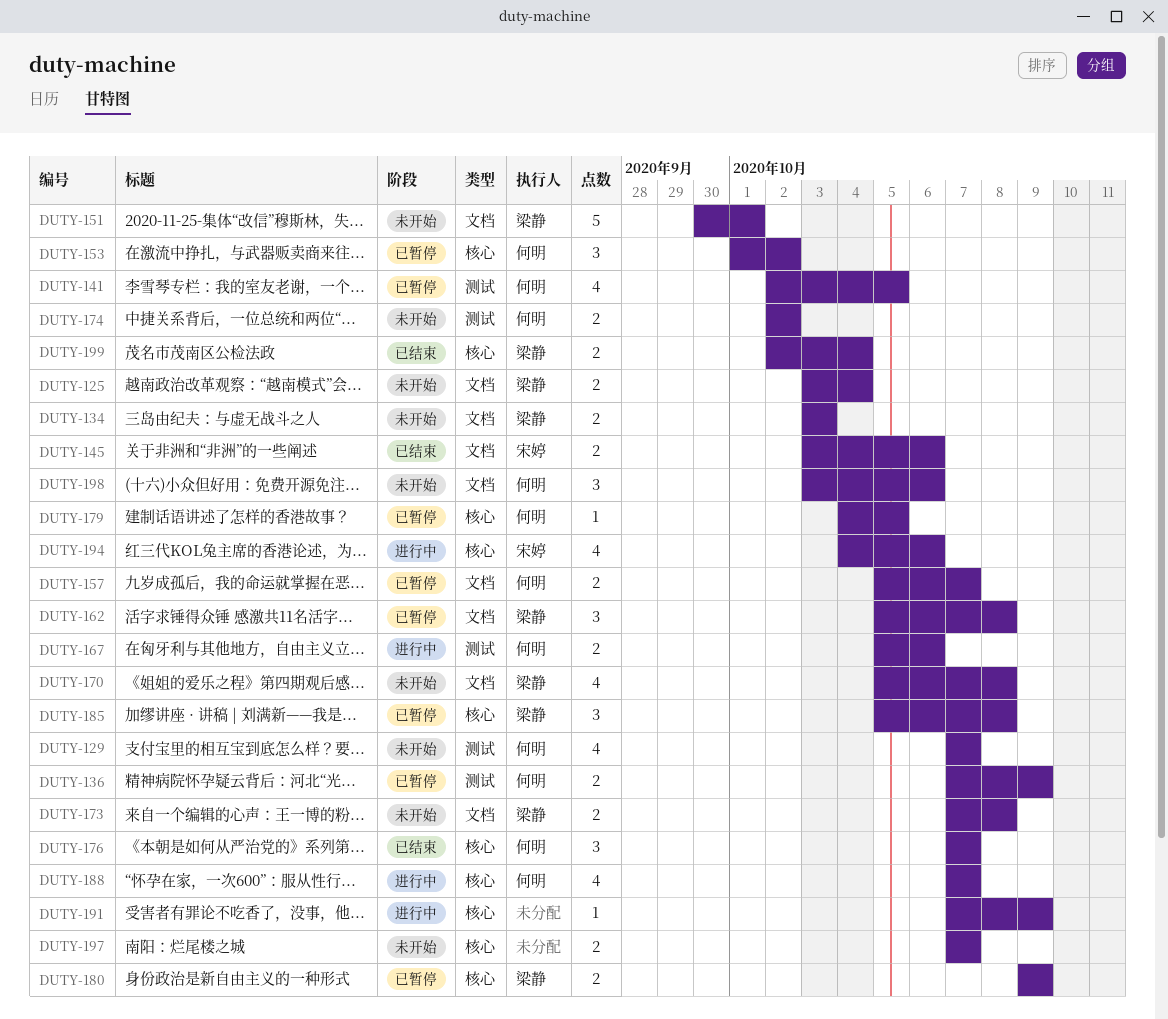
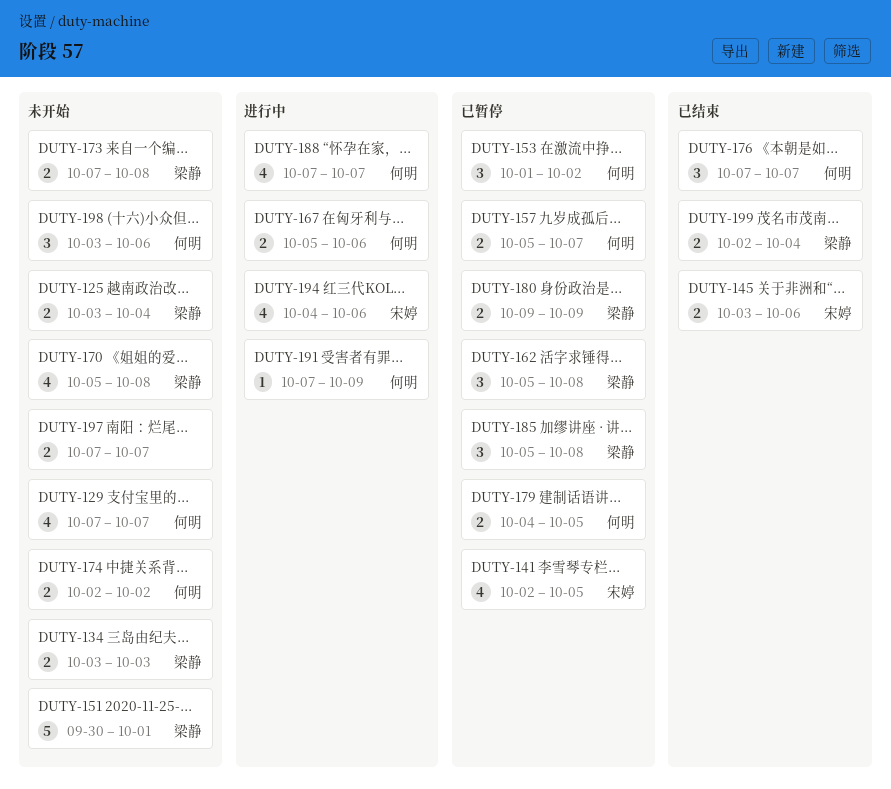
DUTY-136: present -> none
DUTY-141, owner: 何明 -> 宋婷
DUTY-179, estimate: 1 -> 2
DUTY-191, owner: none -> 何明

